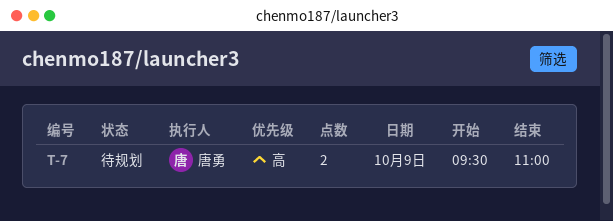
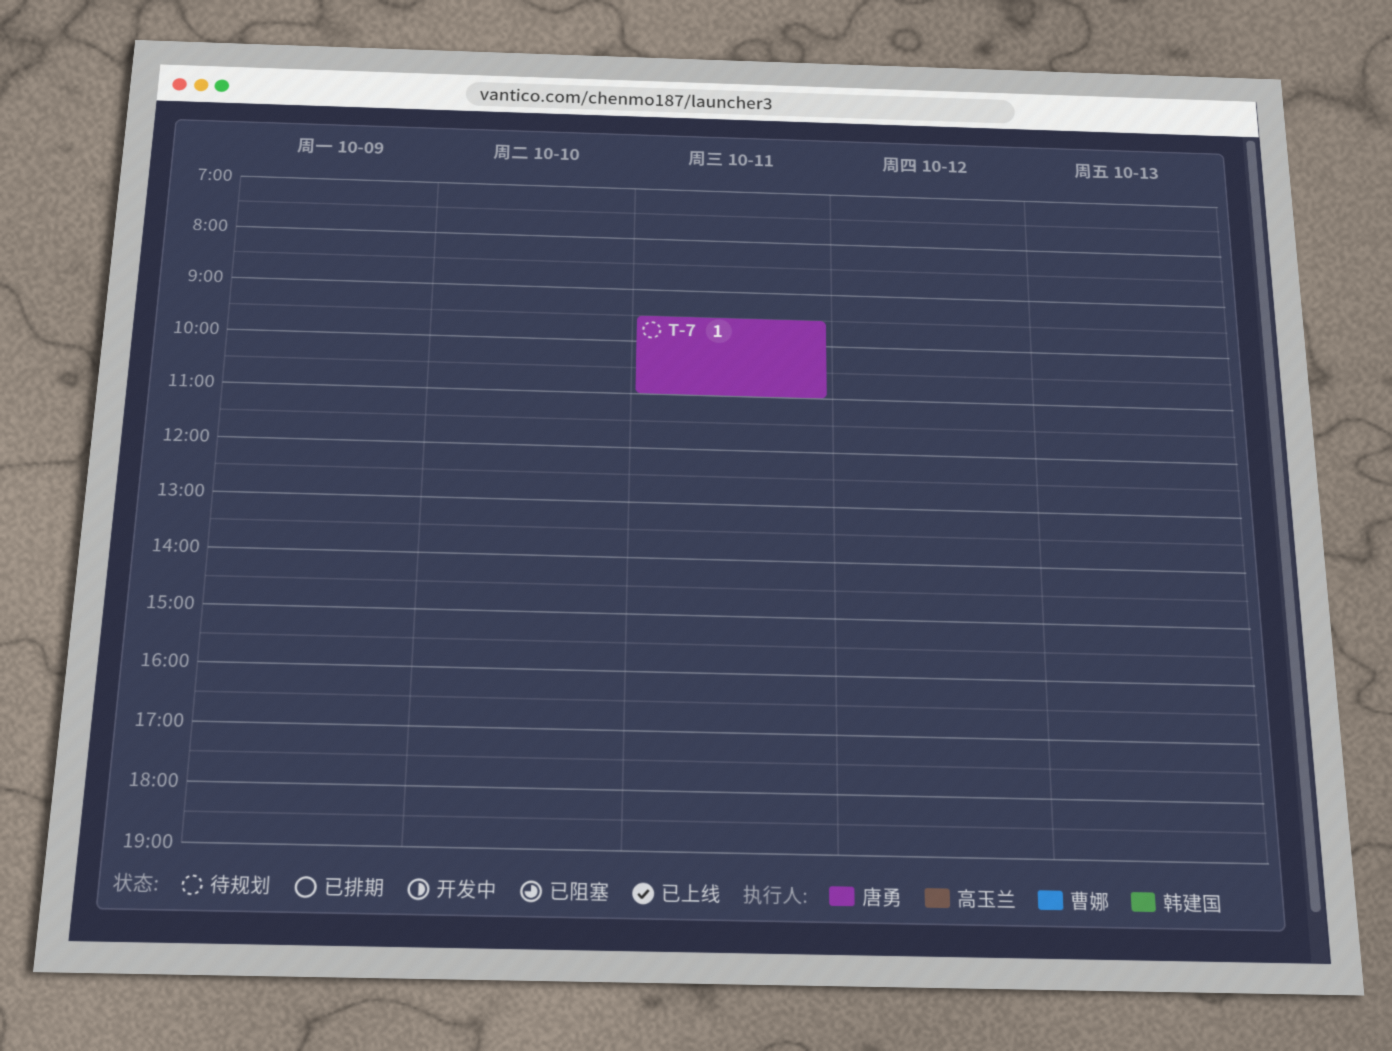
T-7, estimate: 2 -> 1
T-7, day: Oct 9 -> Oct 11

